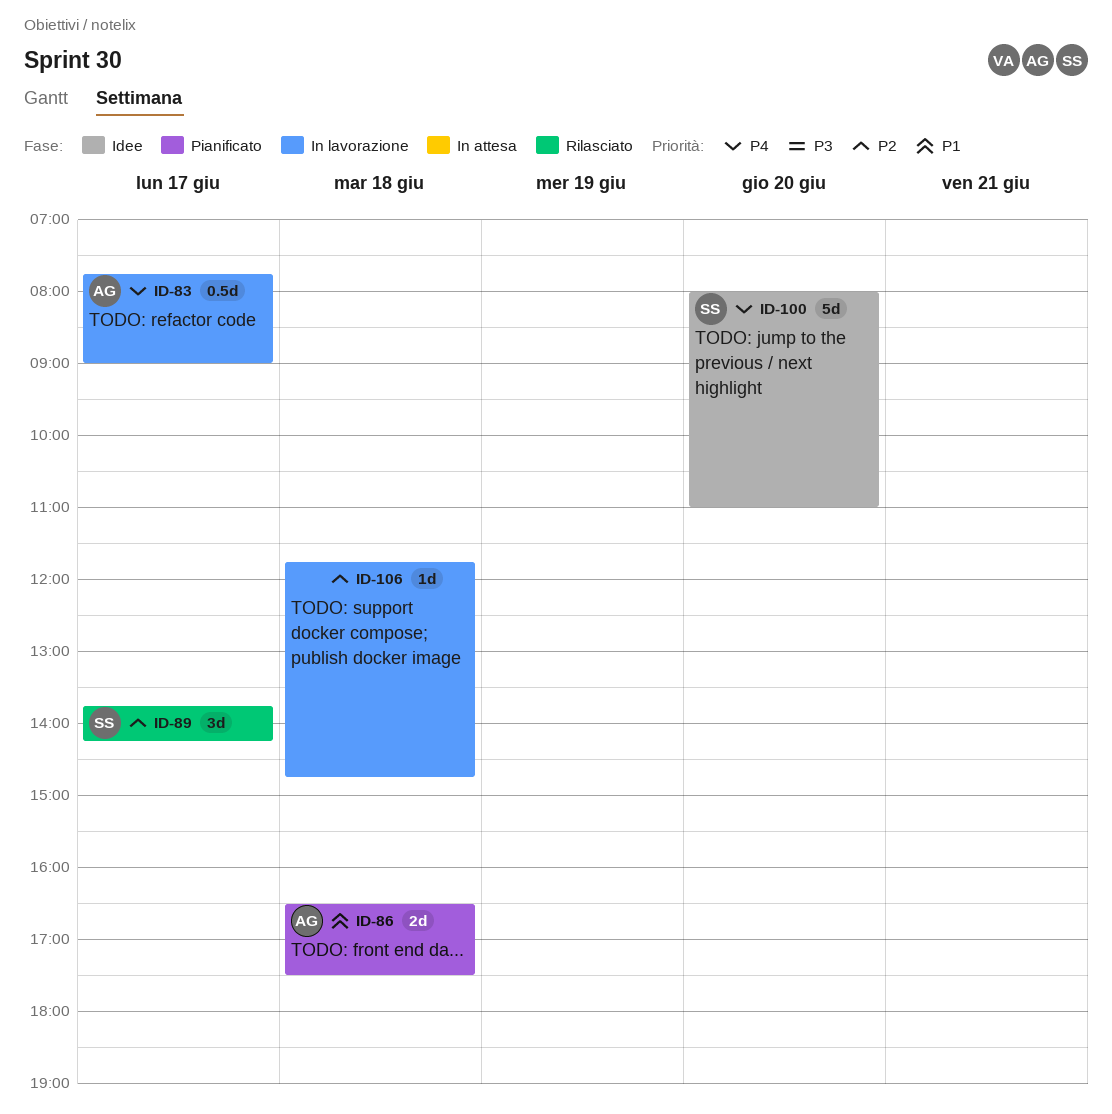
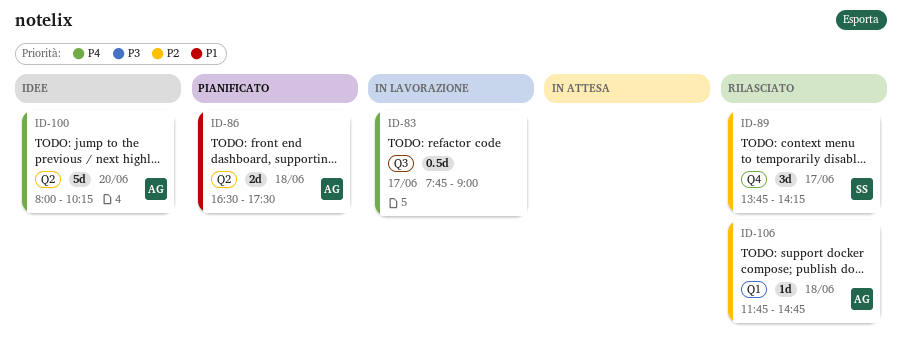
ID-83, owner: AG -> none
ID-100, owner: SS -> AG
ID-100, ends: 11:00 -> 10:15
ID-106, status: In lavorazione -> Rilasciato
ID-106, owner: none -> AG

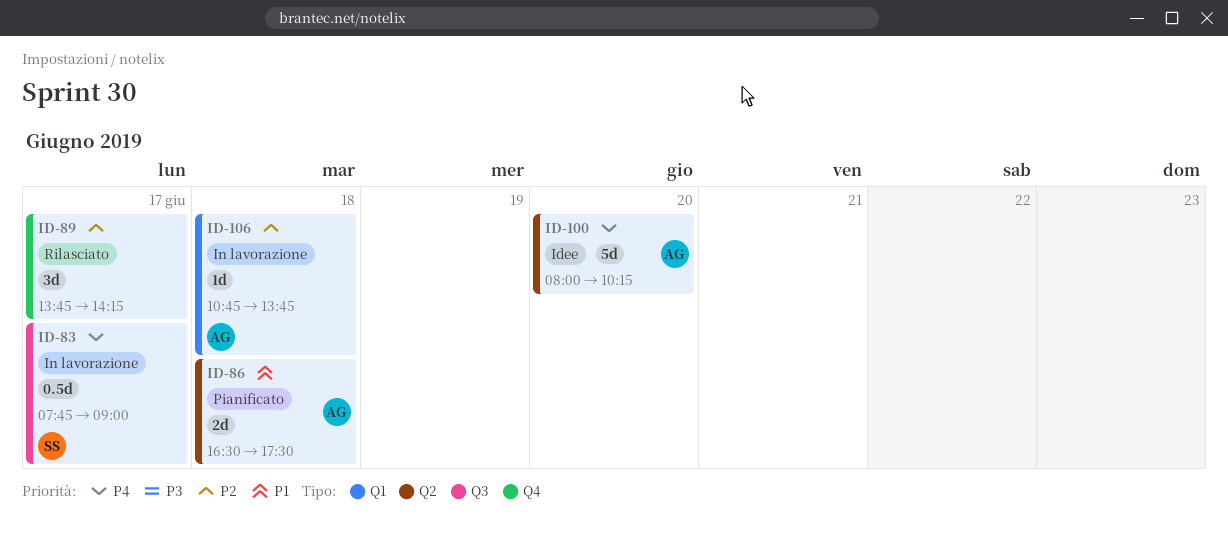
ID-83, owner: none -> SS
ID-89, owner: SS -> none
ID-106, status: Rilasciato -> In lavorazione
ID-106, begins: 11:45 -> 10:45
ID-106, ends: 14:45 -> 13:45

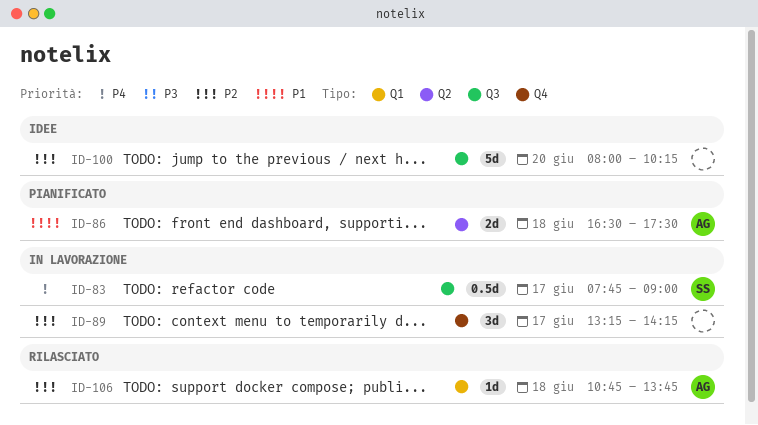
ID-89, status: Rilasciato -> In lavorazione
ID-89, begins: 13:45 -> 13:15
ID-100, owner: AG -> none
ID-100, priority: P4 -> P2
ID-100, label: Q2 -> Q3
ID-106, status: In lavorazione -> Rilasciato

